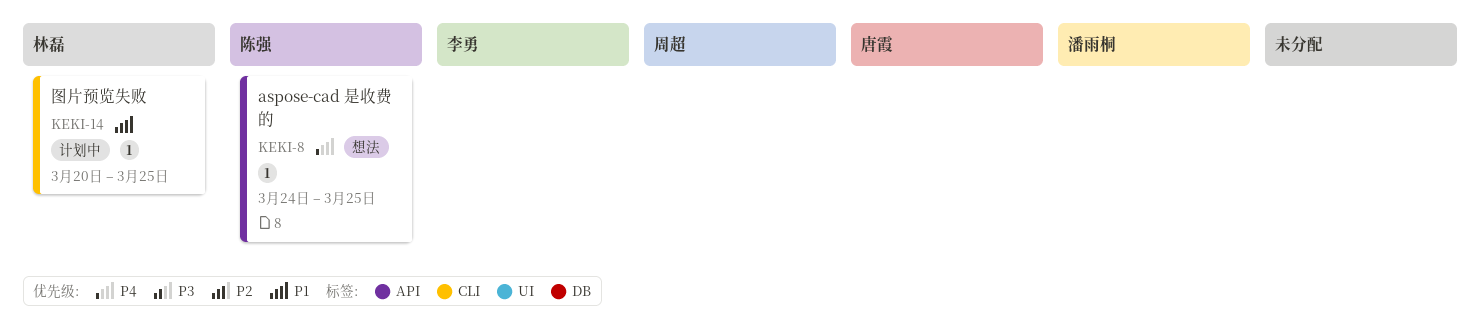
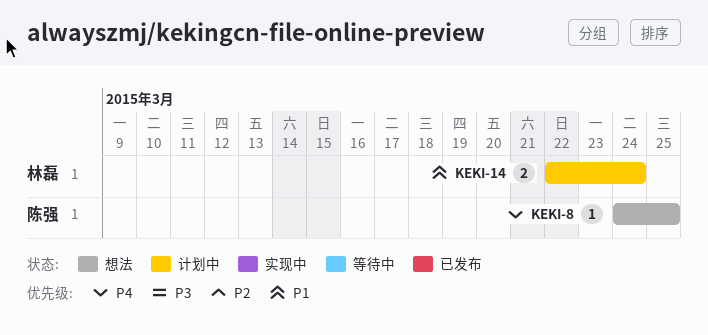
KEKI-14, estimate: 1 -> 2
KEKI-14, start: Mar 20 -> Mar 22
KEKI-14, due: Mar 25 -> Mar 24

